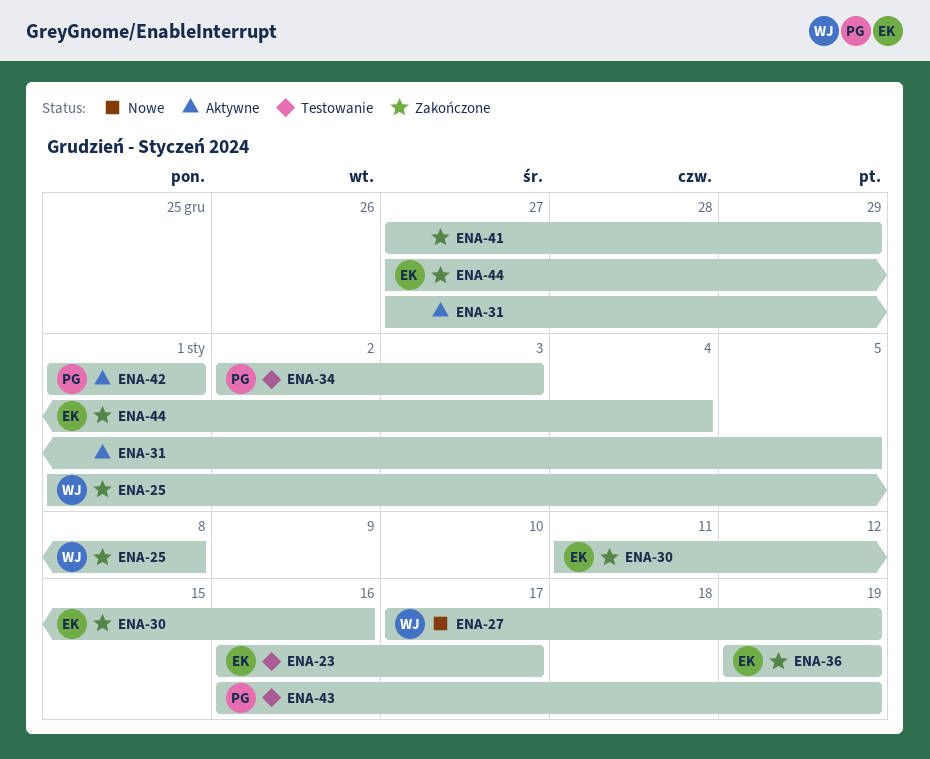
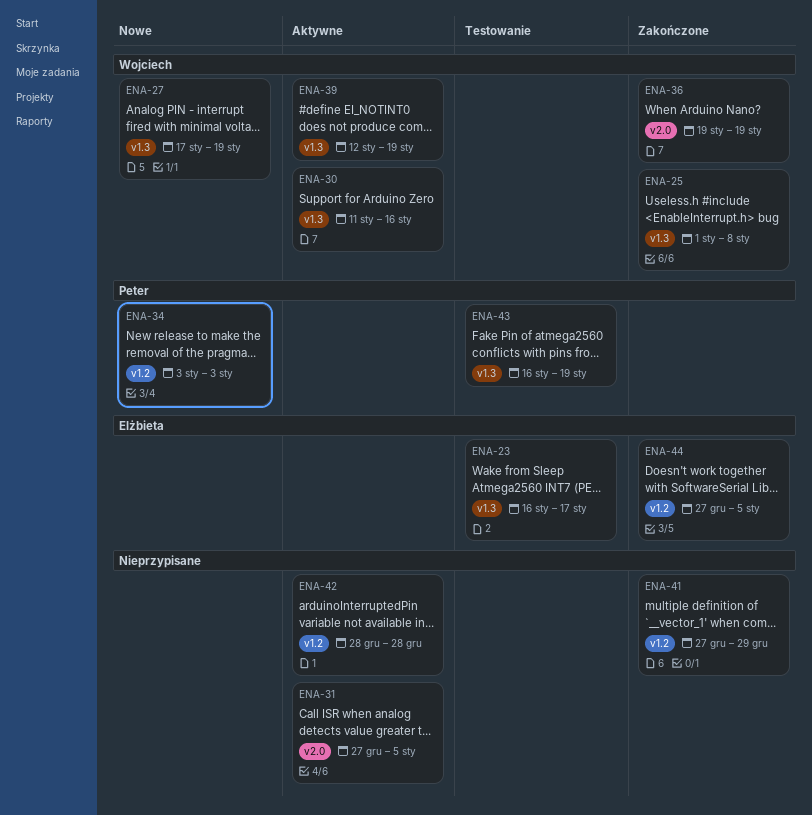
ENA-30, status: Zakończone -> Aktywne
ENA-30, owner: Elżbieta -> Wojciech
ENA-34, status: Testowanie -> Nowe
ENA-34, start: Jan 2 -> Jan 3
ENA-36, owner: Elżbieta -> Wojciech
ENA-39: none -> present
ENA-42, owner: Peter -> none
ENA-42, start: Jan 1 -> Dec 28
ENA-42, due: Jan 1 -> Dec 28
ENA-44, due: Jan 4 -> Jan 5

